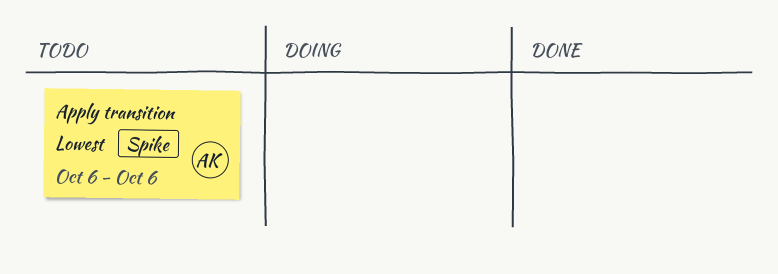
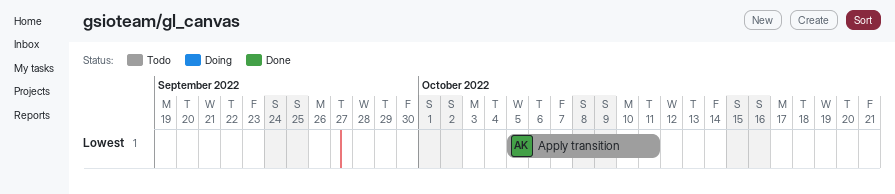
Apply transition, start: Oct 6 -> Oct 5
Apply transition, due: Oct 6 -> Oct 11

